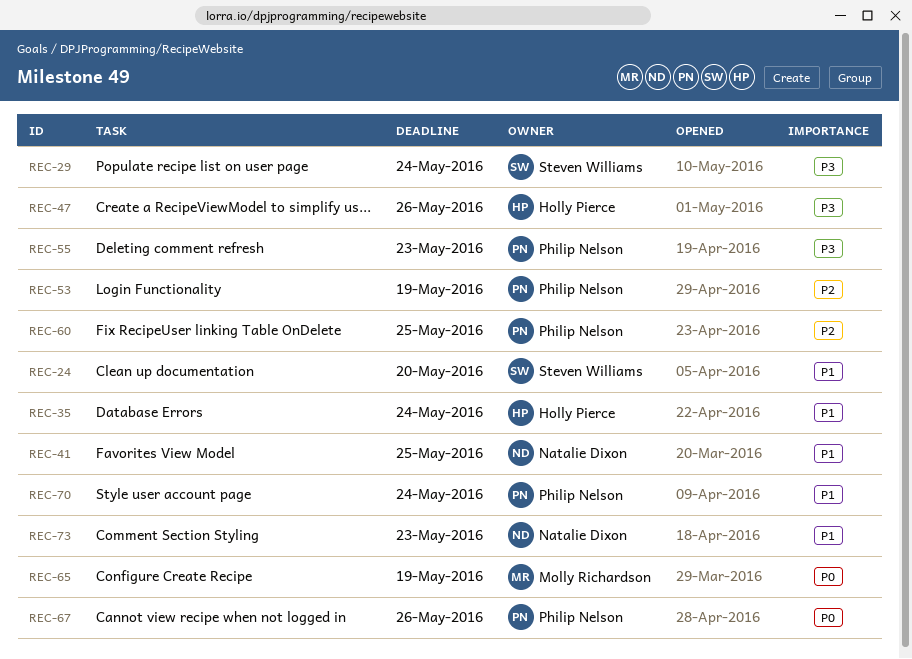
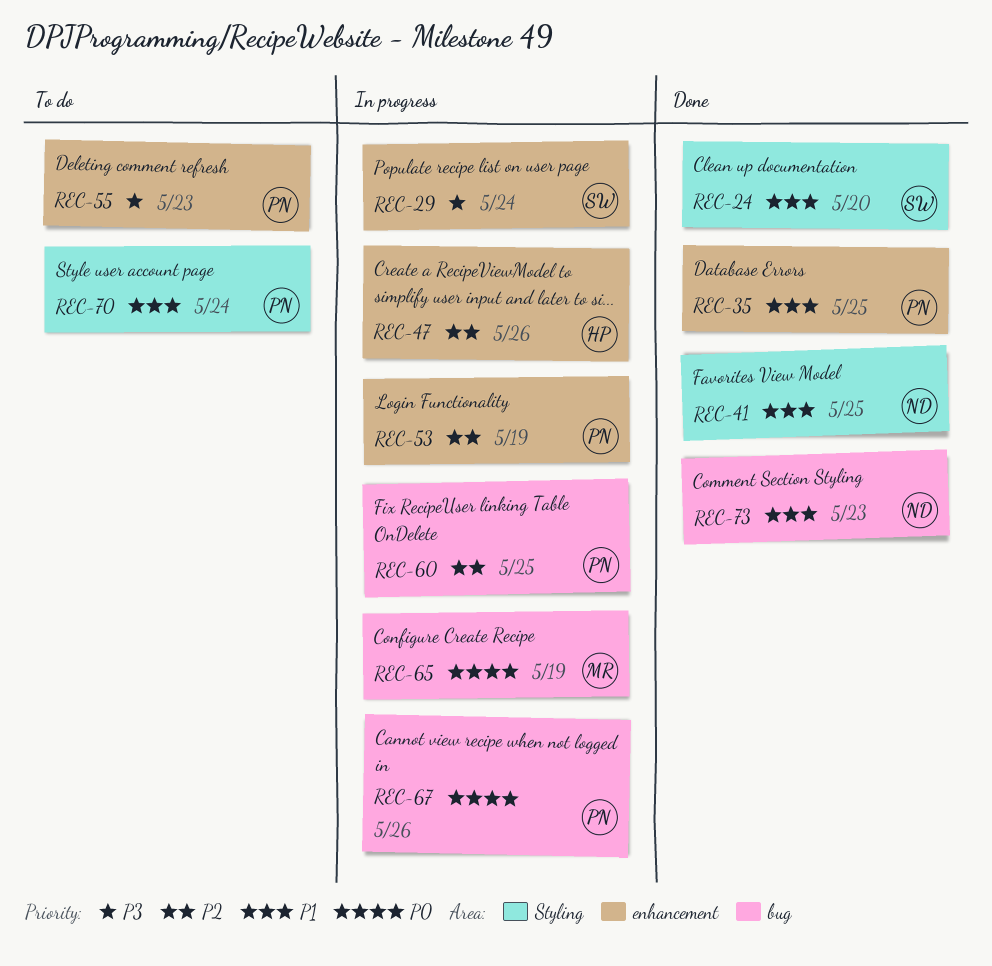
REC-35, owner: Holly Pierce -> Philip Nelson
REC-35, due: May 24 -> May 25
REC-47, priority: P3 -> P2

